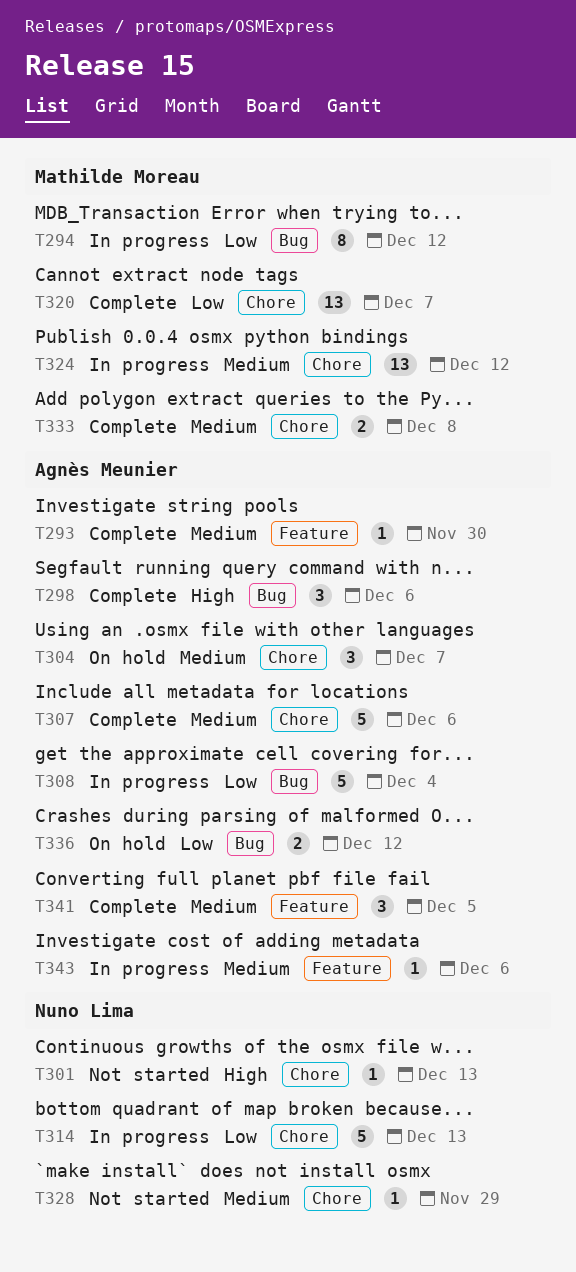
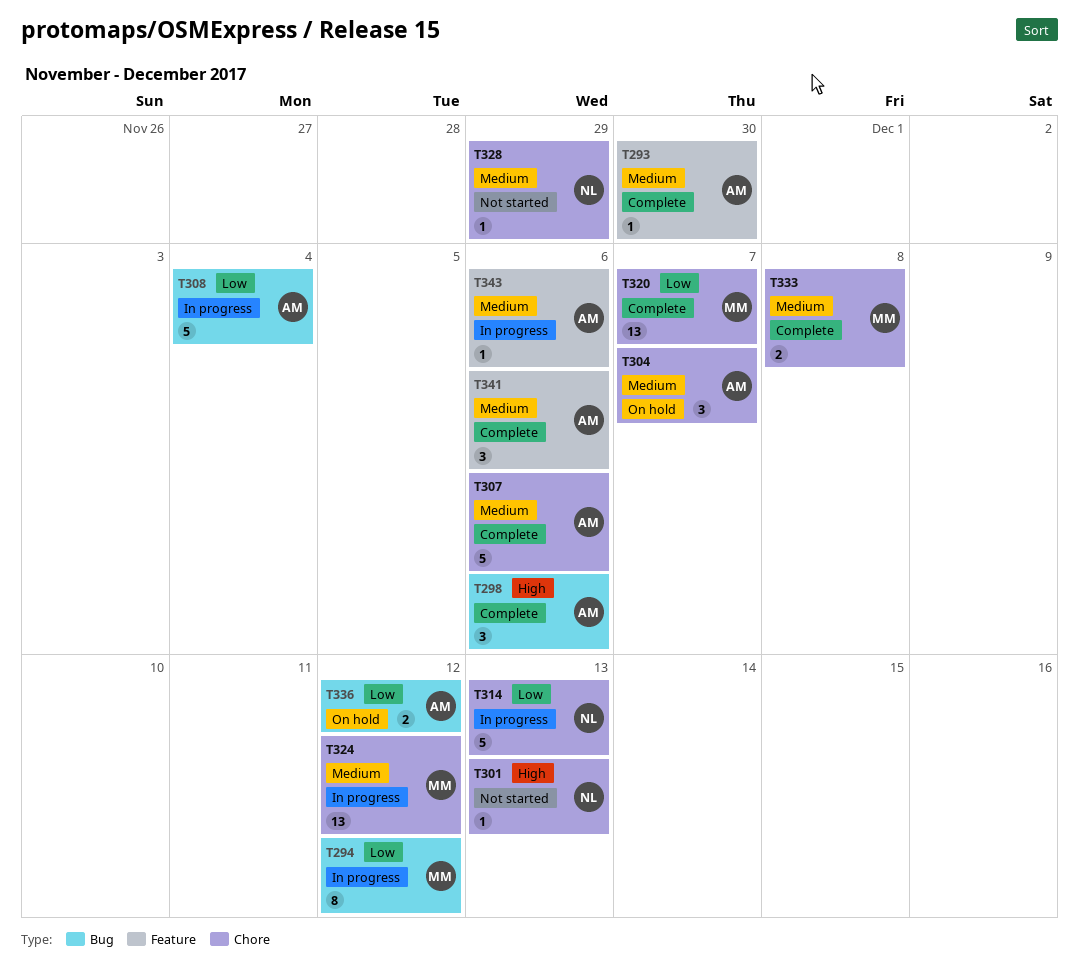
T341, due: Dec 5 -> Dec 6

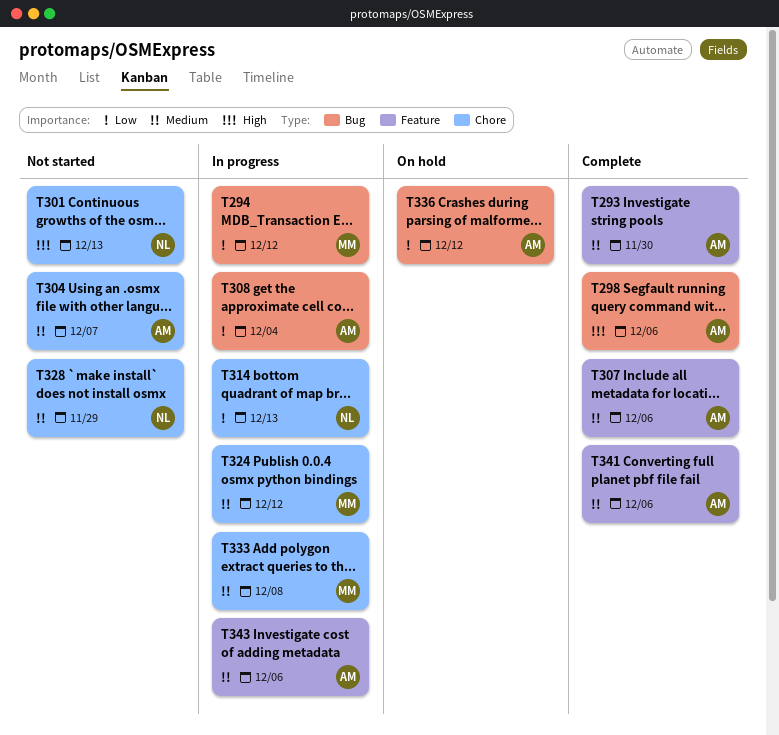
T304, status: On hold -> Not started
T307, label: Chore -> Feature
T320: present -> none
T333, status: Complete -> In progress

